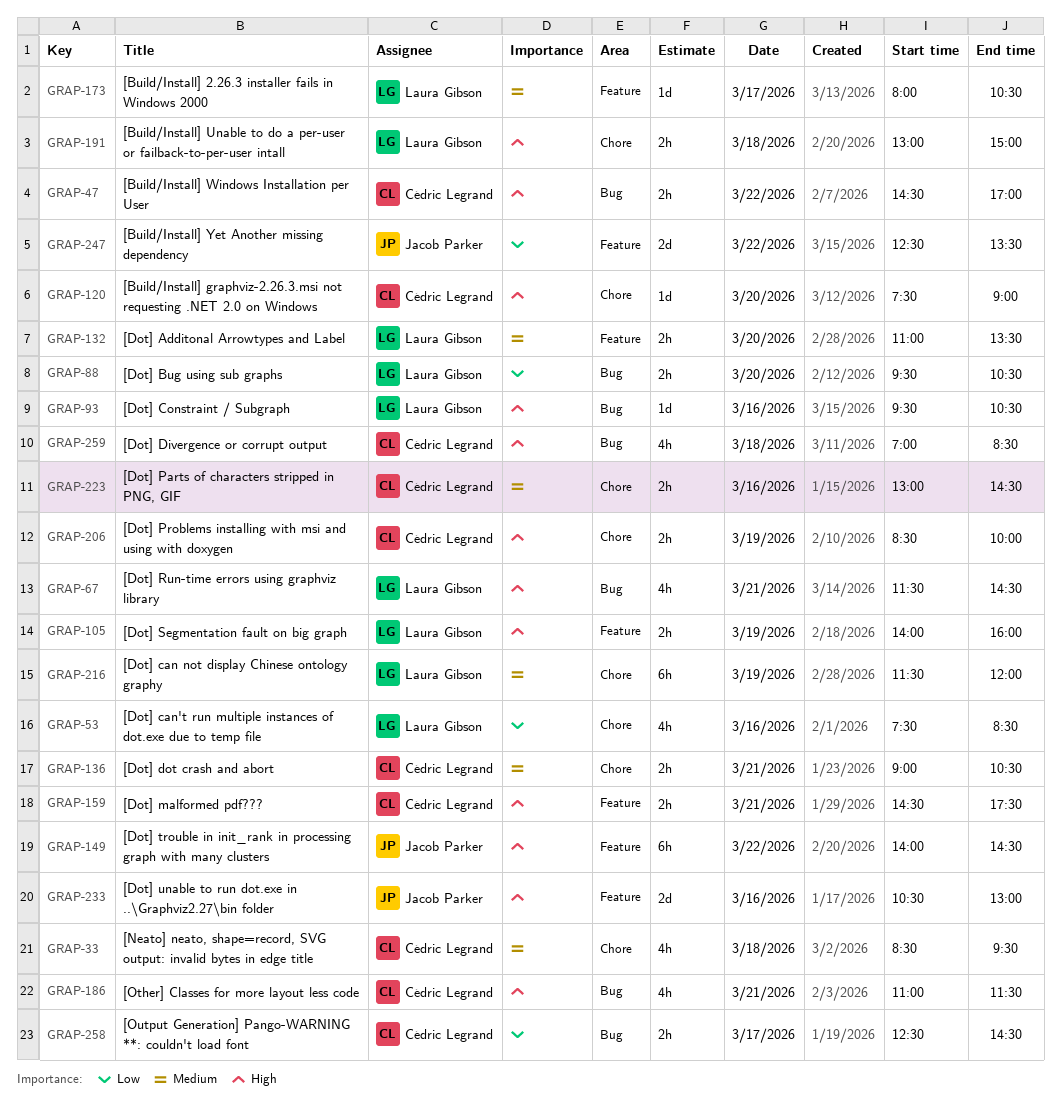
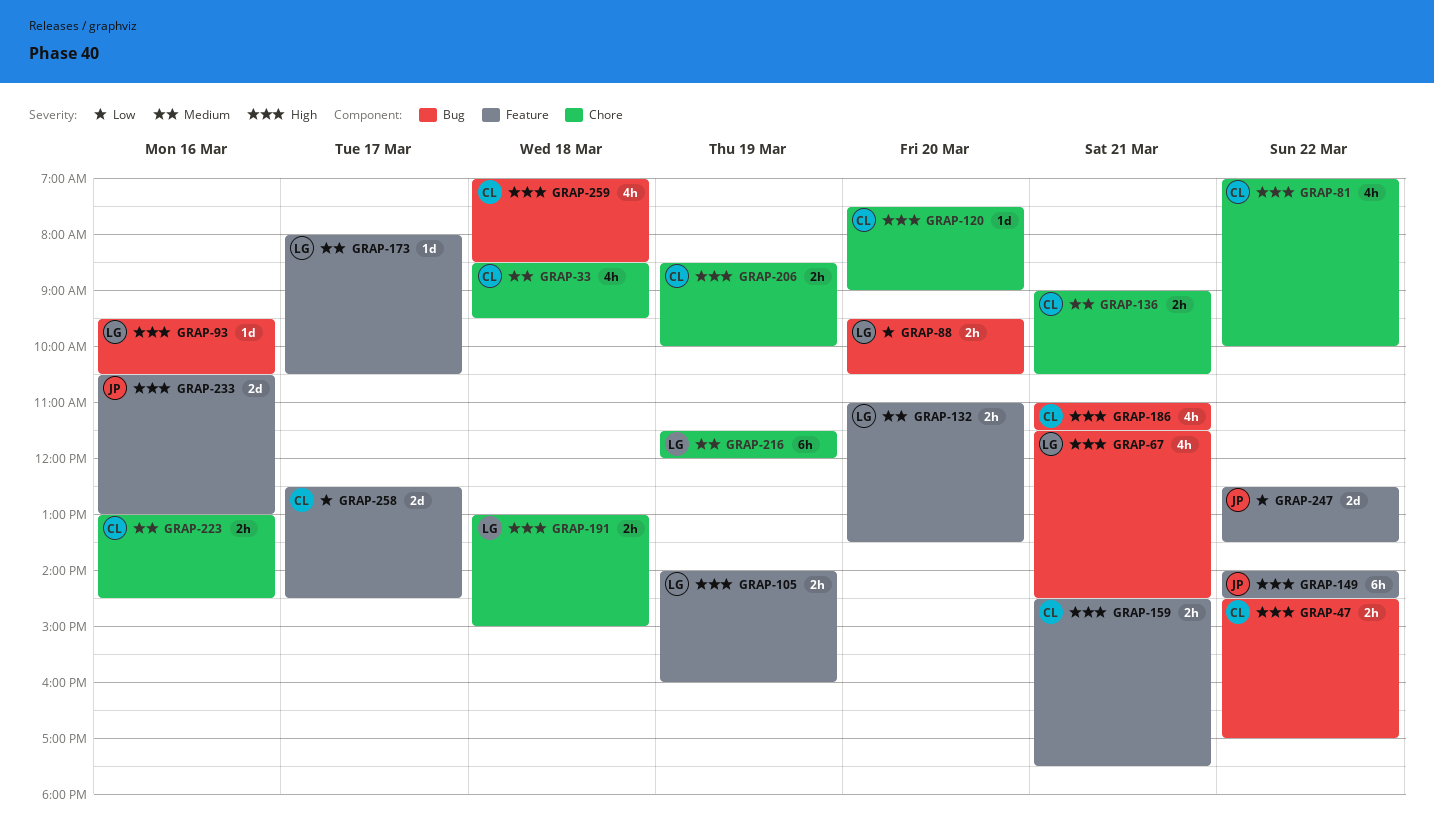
GRAP-53: present -> none
GRAP-81: none -> present
GRAP-258, label: Bug -> Feature
GRAP-258, estimate: 2h -> 2d

